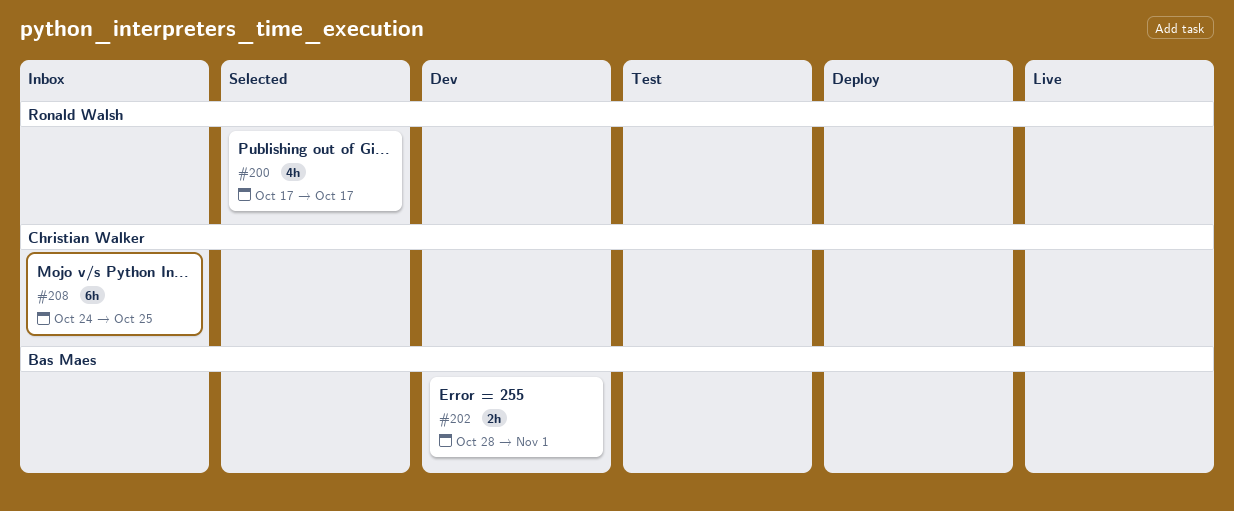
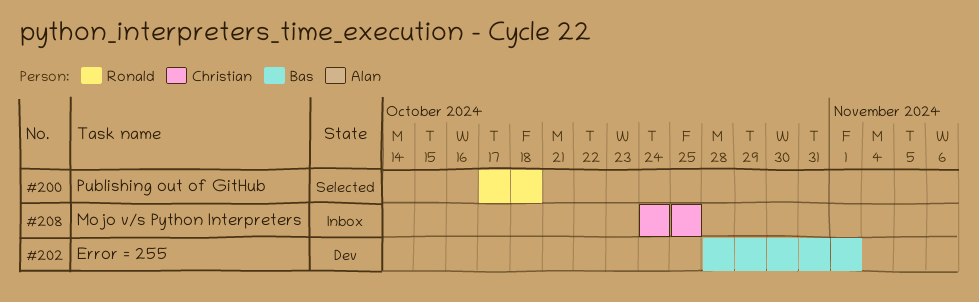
#200, due: Oct 17 -> Oct 18

